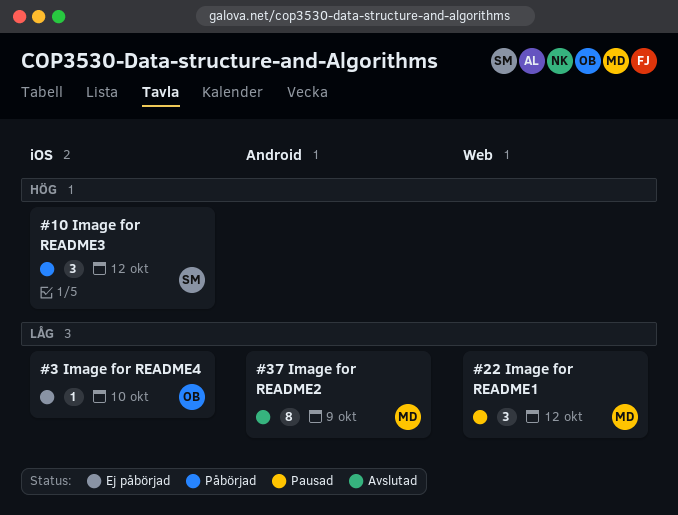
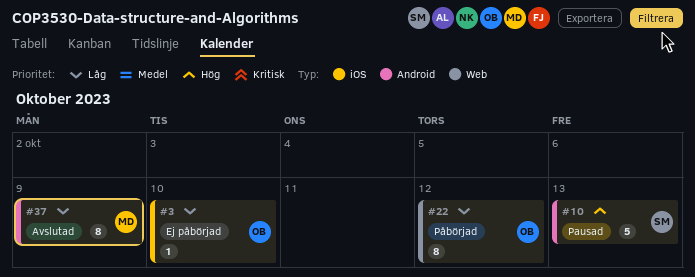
#10, status: Påbörjad -> Pausad
#10, label: iOS -> Android
#10, estimate: 3 -> 5
#10, due: Oct 12 -> Oct 13
#22, status: Pausad -> Påbörjad
#22, owner: MD -> OB
#22, estimate: 3 -> 8

